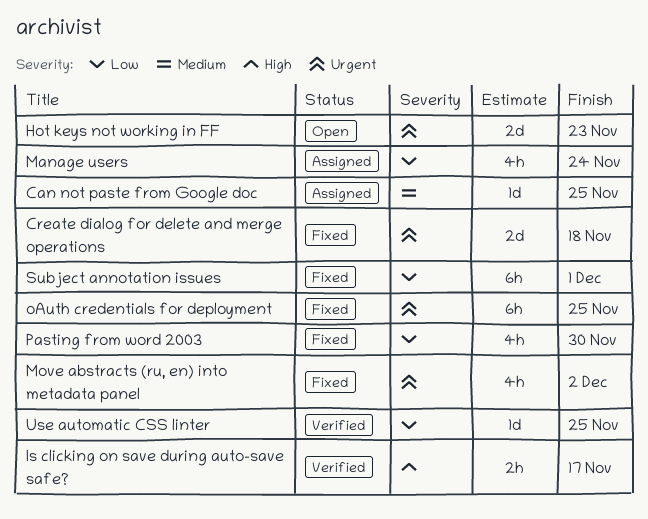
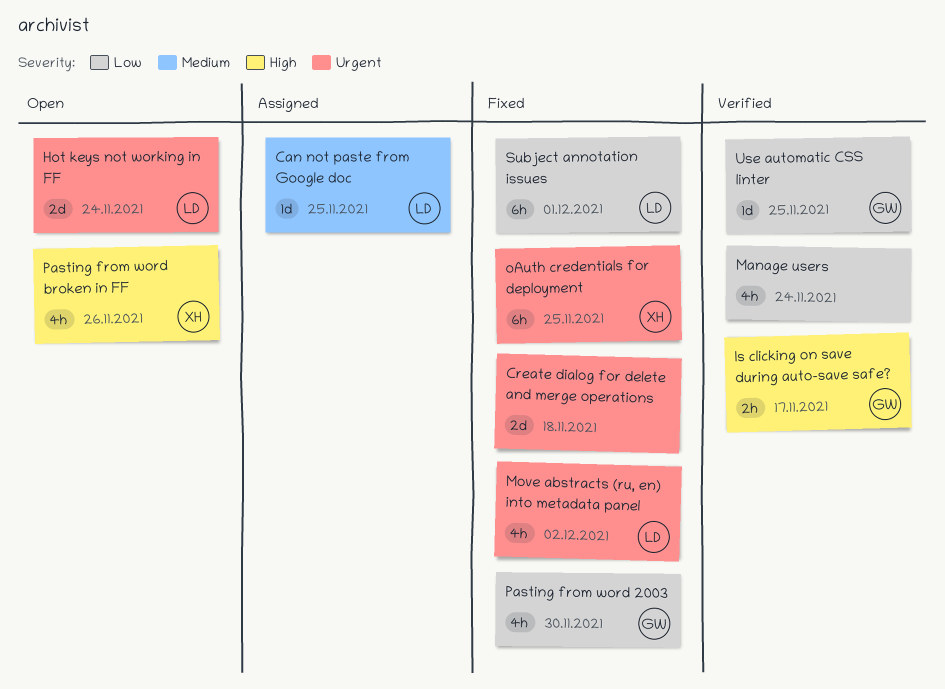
Hot keys not working in FF, due: Nov 23 -> Nov 24
Manage users, status: Assigned -> Verified
Pasting from word broken in FF: none -> present

